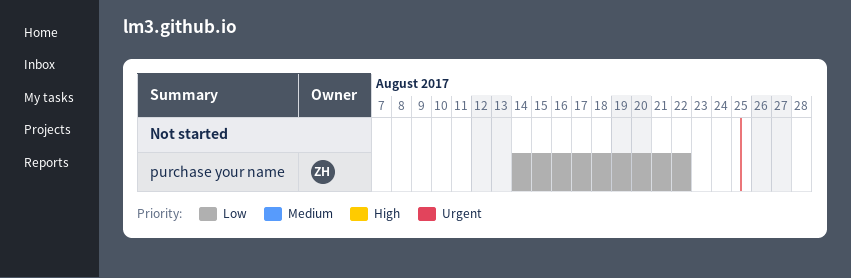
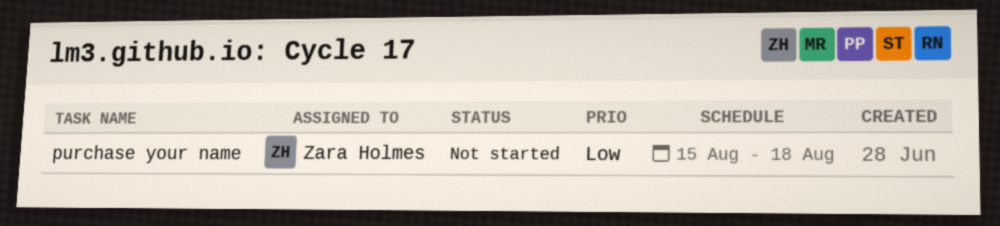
purchase your name, start: Aug 14 -> Aug 15
purchase your name, due: Aug 22 -> Aug 18

